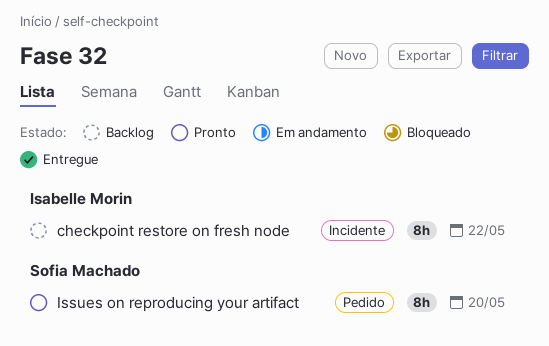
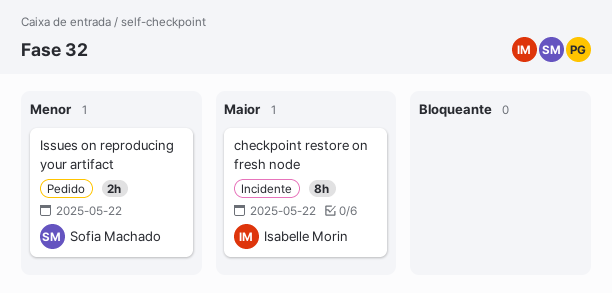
Issues on reproducing your artifact, estimate: 8h -> 2h
Issues on reproducing your artifact, due: May 20 -> May 22

